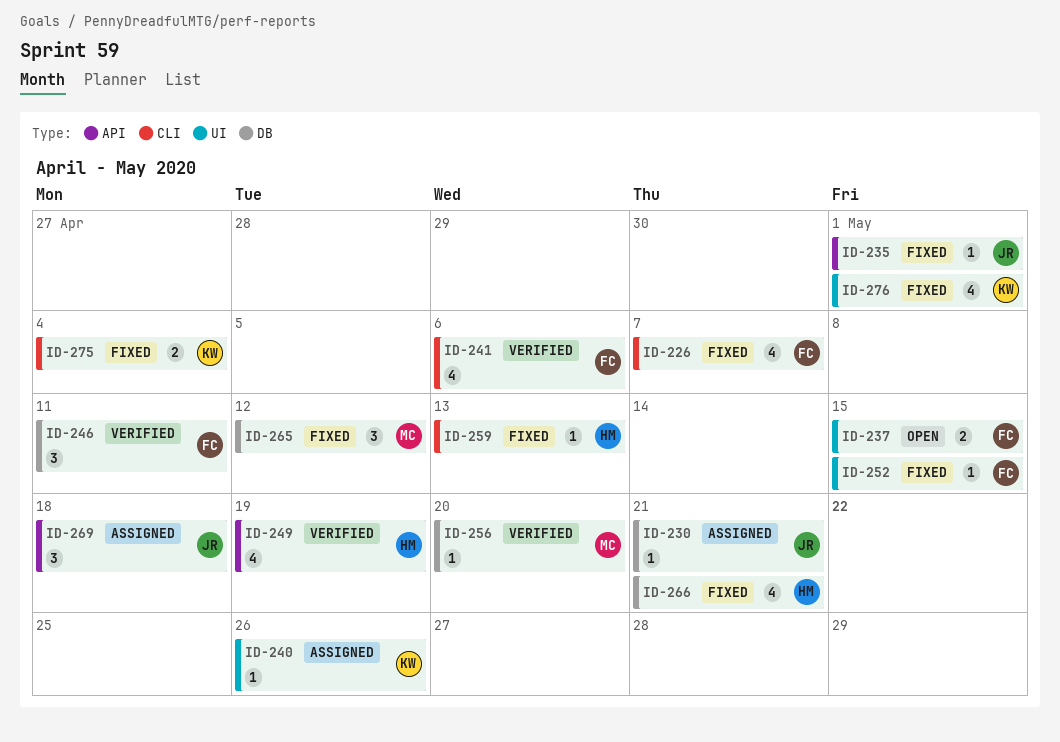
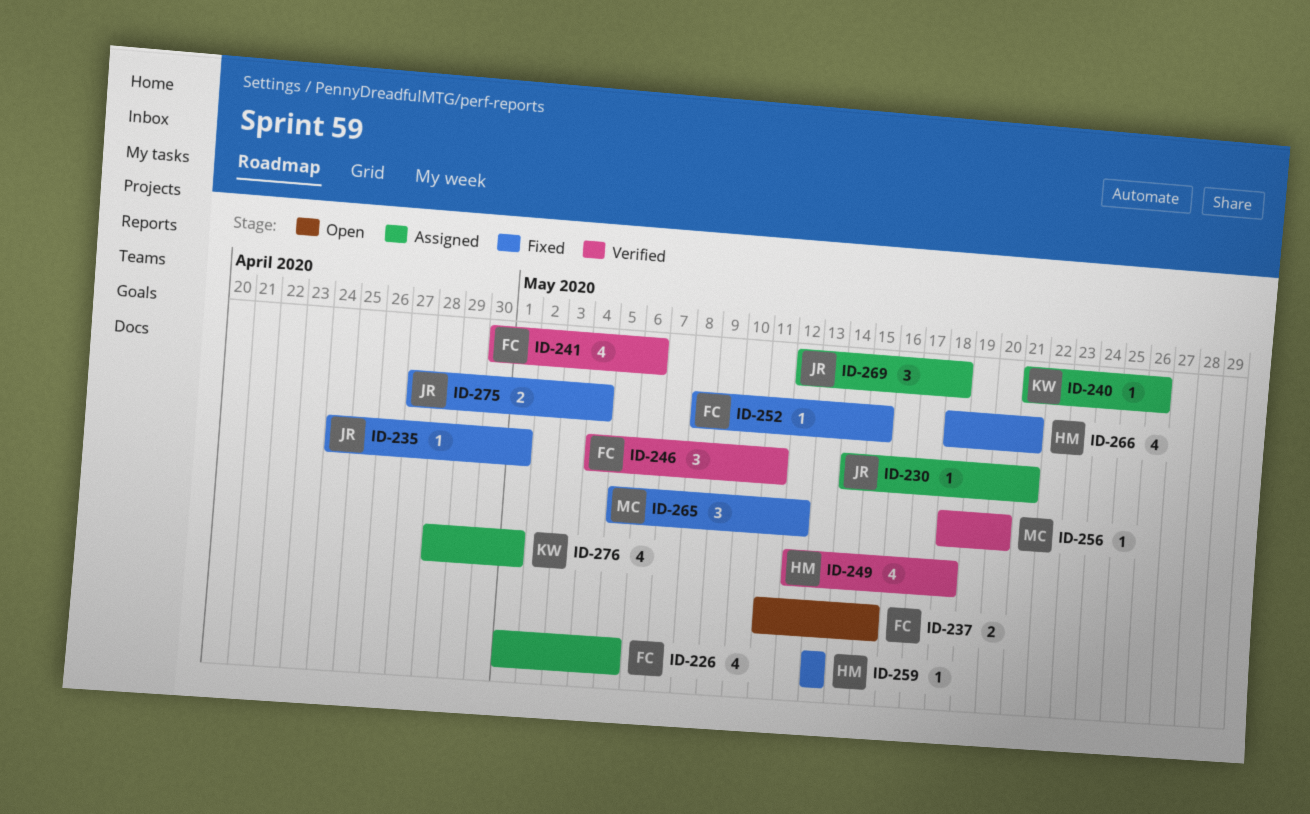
ID-226, status: Fixed -> Assigned
ID-226, due: May 7 -> May 5
ID-249, due: May 19 -> May 18
ID-275, owner: KW -> JR
ID-276, status: Fixed -> Assigned

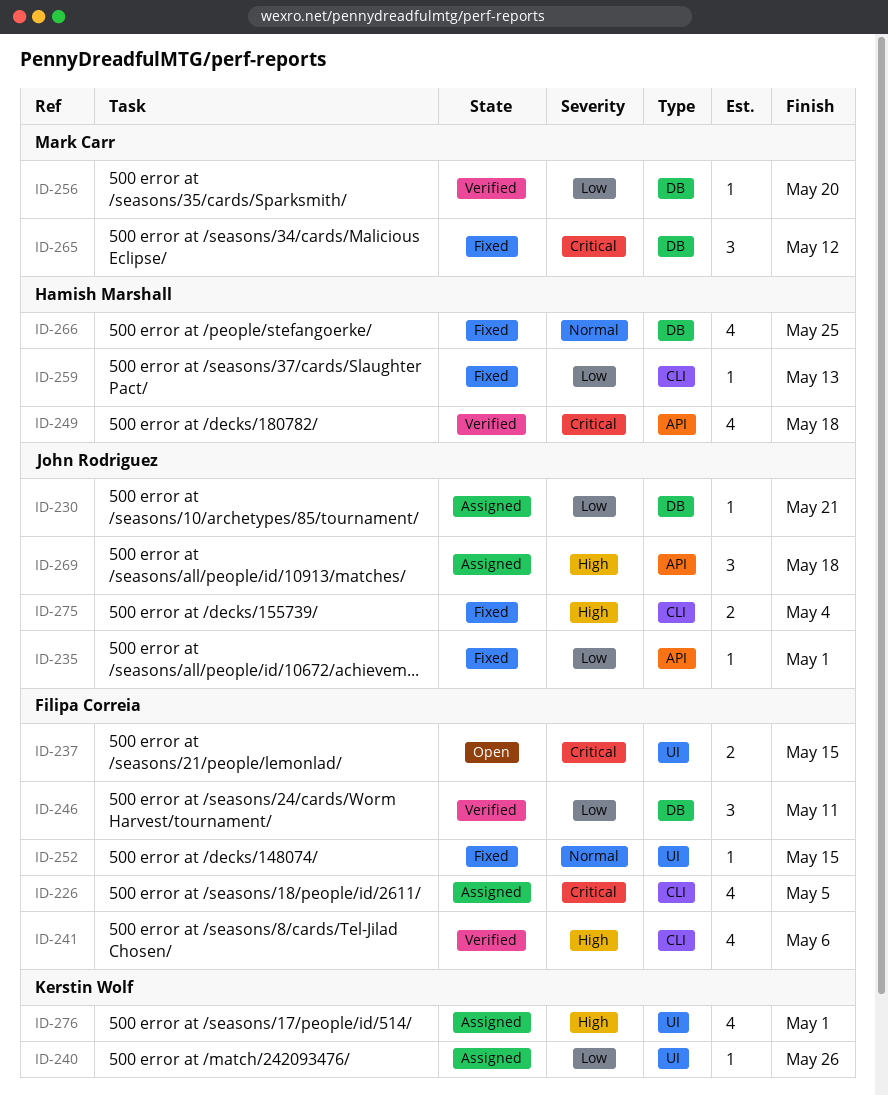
ID-266, due: May 21 -> May 25

